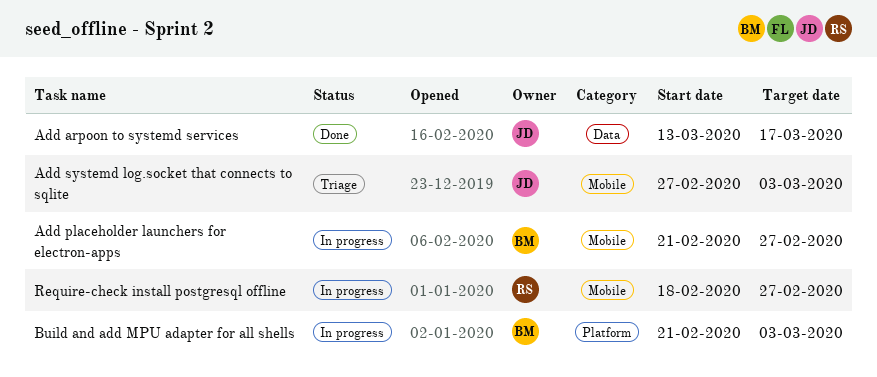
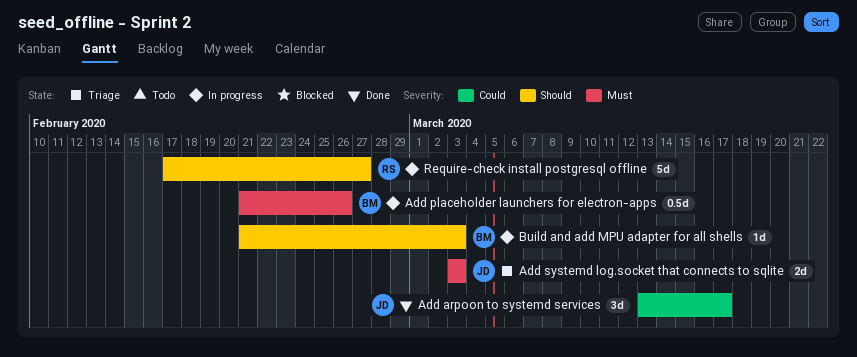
Add placeholder launchers for electron-apps, due: Feb 27 -> Feb 26
Add systemd log.socket that connects to sqlite, start: Feb 27 -> Mar 3
Require-check install postgresql offline, start: Feb 18 -> Feb 17

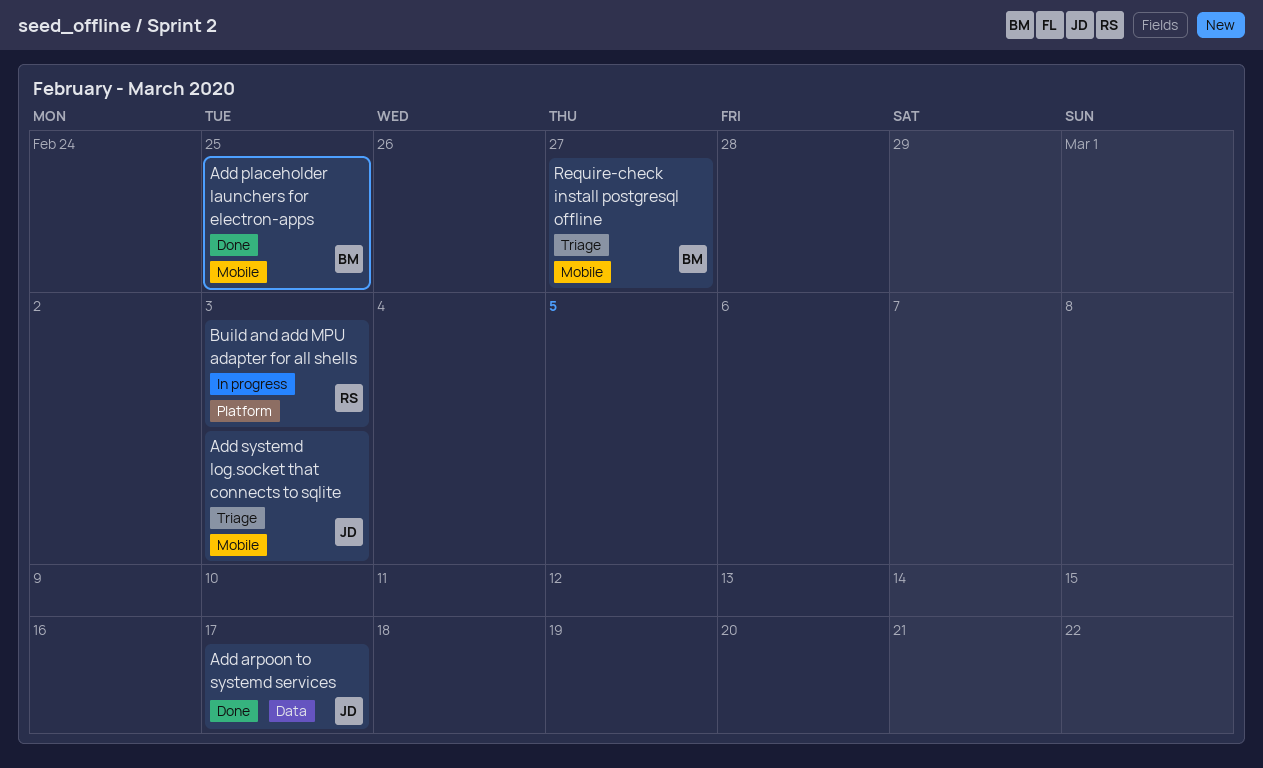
Add placeholder launchers for electron-apps, status: In progress -> Done
Add placeholder launchers for electron-apps, due: Feb 26 -> Feb 25
Build and add MPU adapter for all shells, owner: BM -> RS
Require-check install postgresql offline, status: In progress -> Triage
Require-check install postgresql offline, owner: RS -> BM

